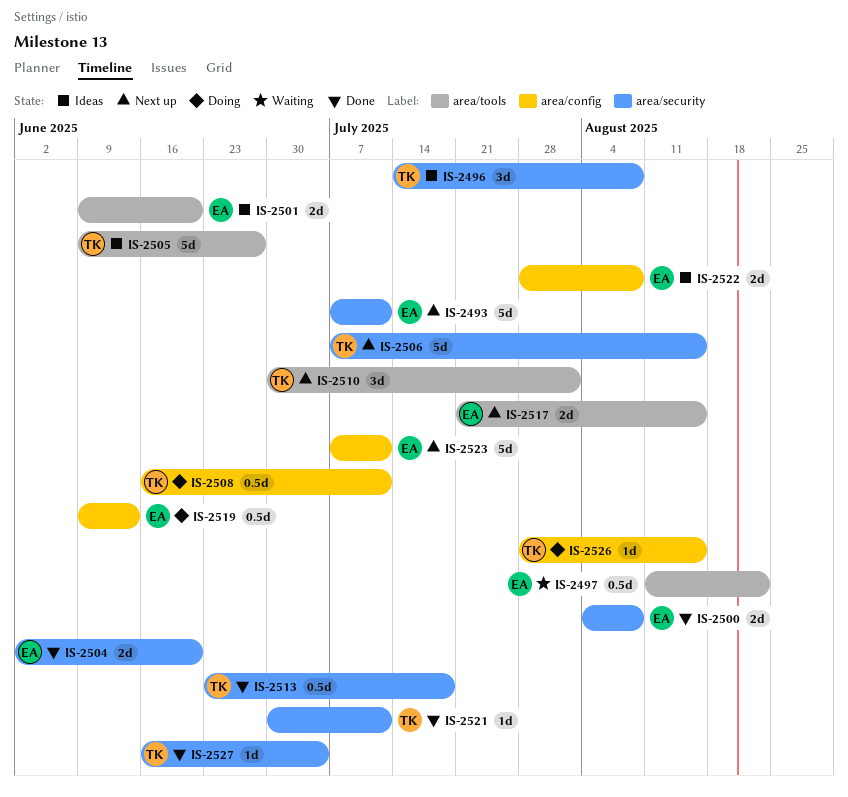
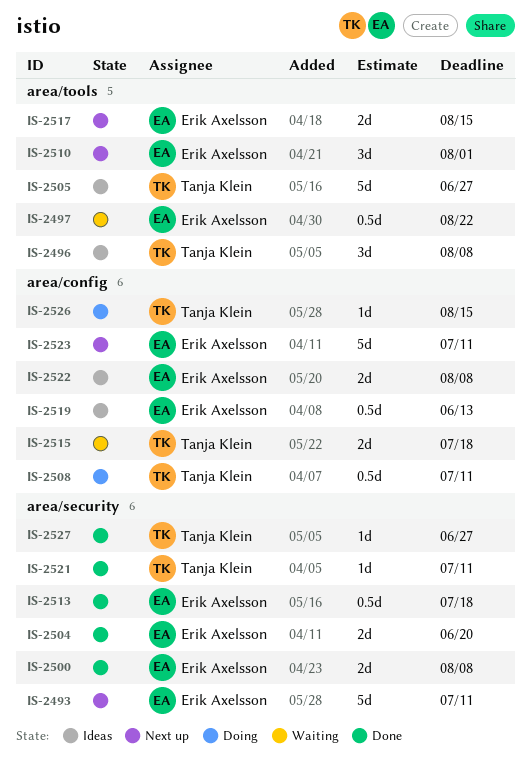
IS-2496, label: area/security -> area/tools
IS-2501: present -> none
IS-2506: present -> none
IS-2510, owner: Tanja Klein -> Erik Axelsson
IS-2513, owner: Tanja Klein -> Erik Axelsson
IS-2515: none -> present
IS-2519, status: Doing -> Ideas
IS-2527, due: Jul 4 -> Jun 27

